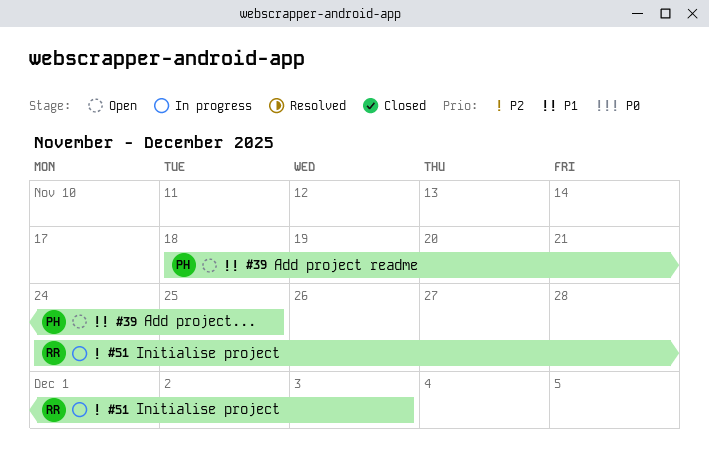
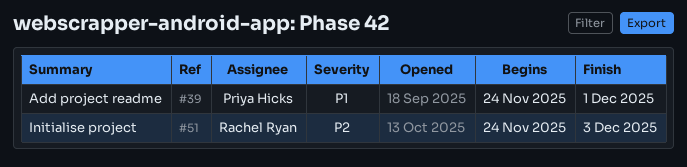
#39, start: Nov 18 -> Nov 24
#39, due: Nov 25 -> Dec 1

